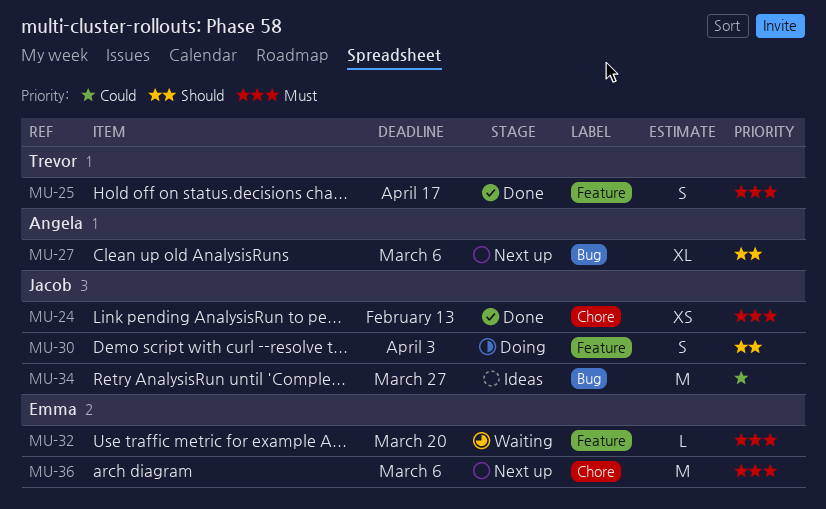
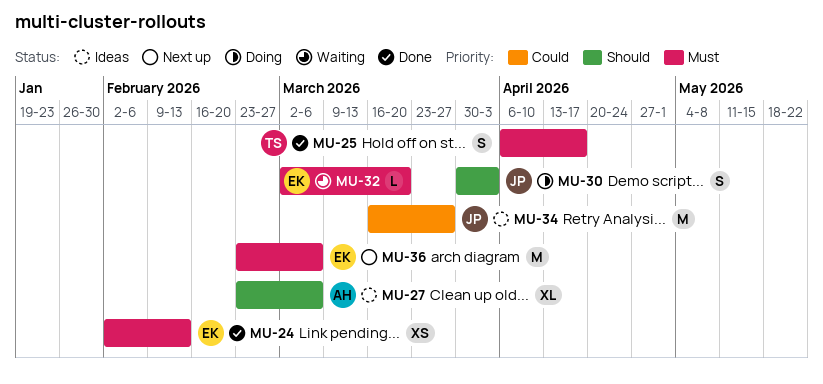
MU-24, owner: Jacob -> Emma
MU-27, status: Next up -> Ideas

